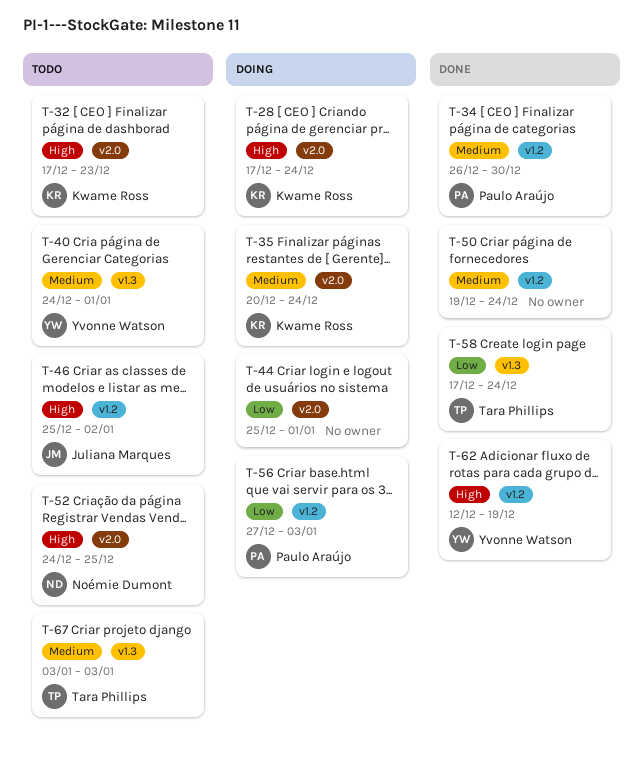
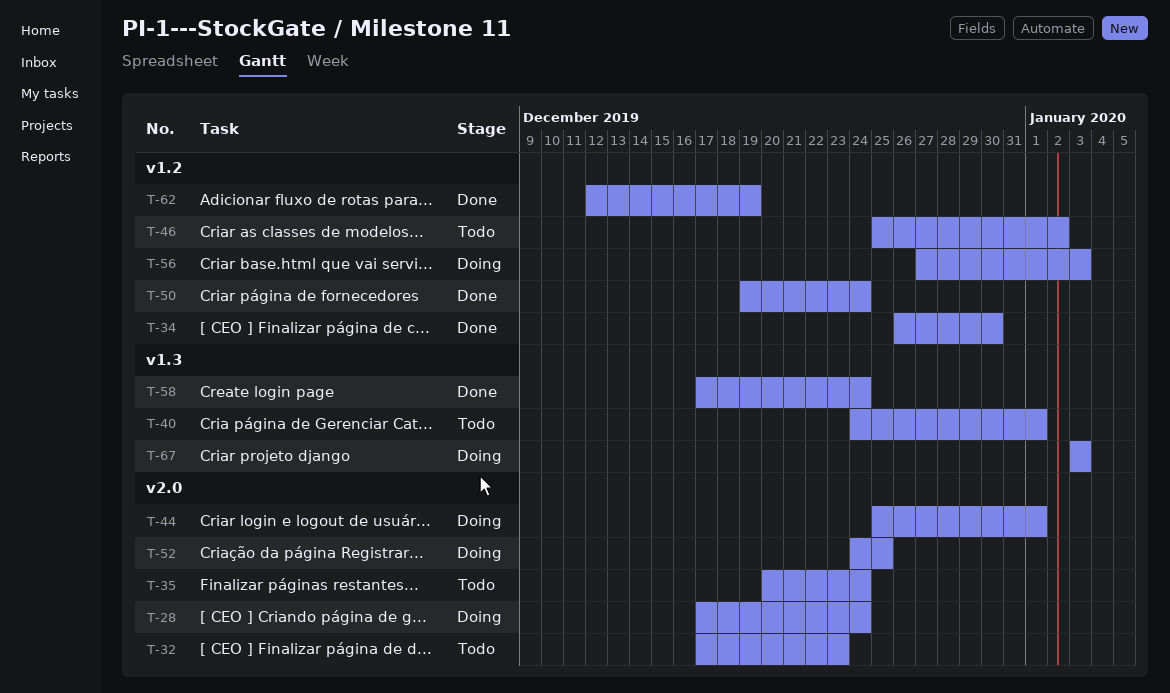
T-35, status: Doing -> Todo
T-52, status: Todo -> Doing
T-67, status: Todo -> Doing

